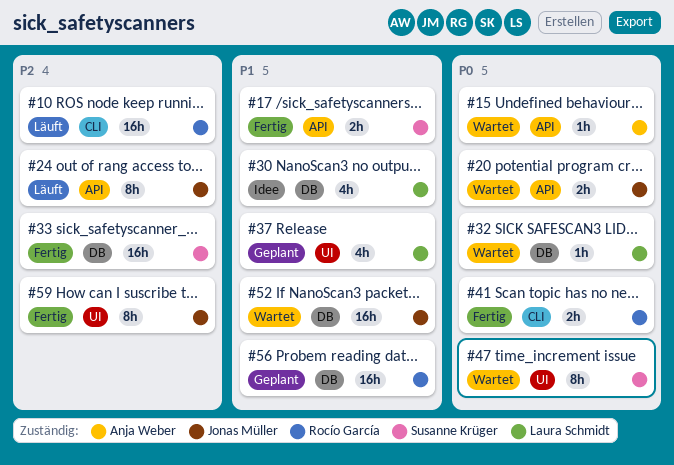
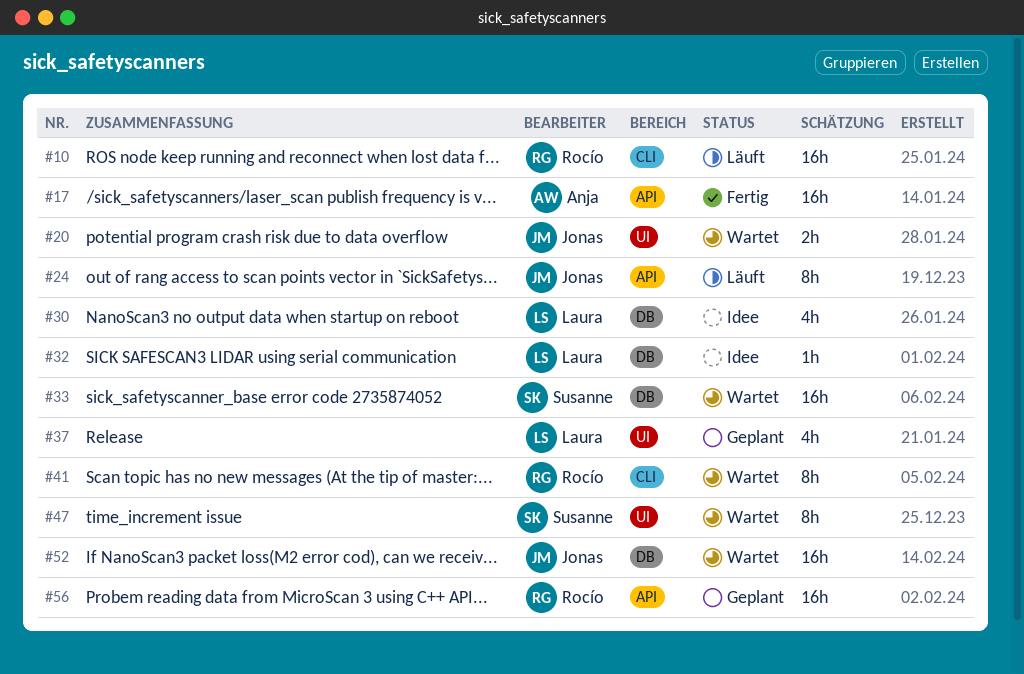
#15: present -> none
#17, owner: Susanne Krüger -> Anja Weber
#17, estimate: 2h -> 16h
#20, label: API -> UI
#32, status: Wartet -> Idee
#33, status: Fertig -> Wartet
#41, status: Fertig -> Wartet
#41, estimate: 2h -> 8h
#56, label: DB -> API
#59: present -> none

